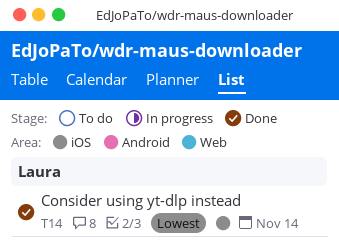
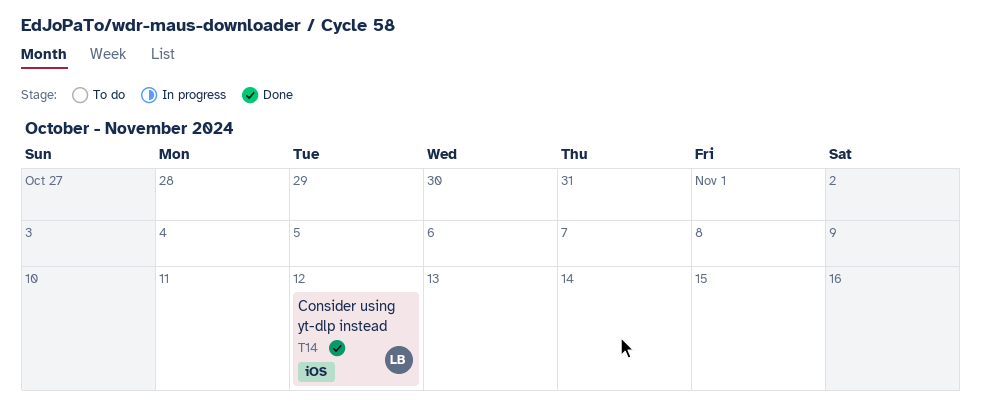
T14, due: Nov 14 -> Nov 12

